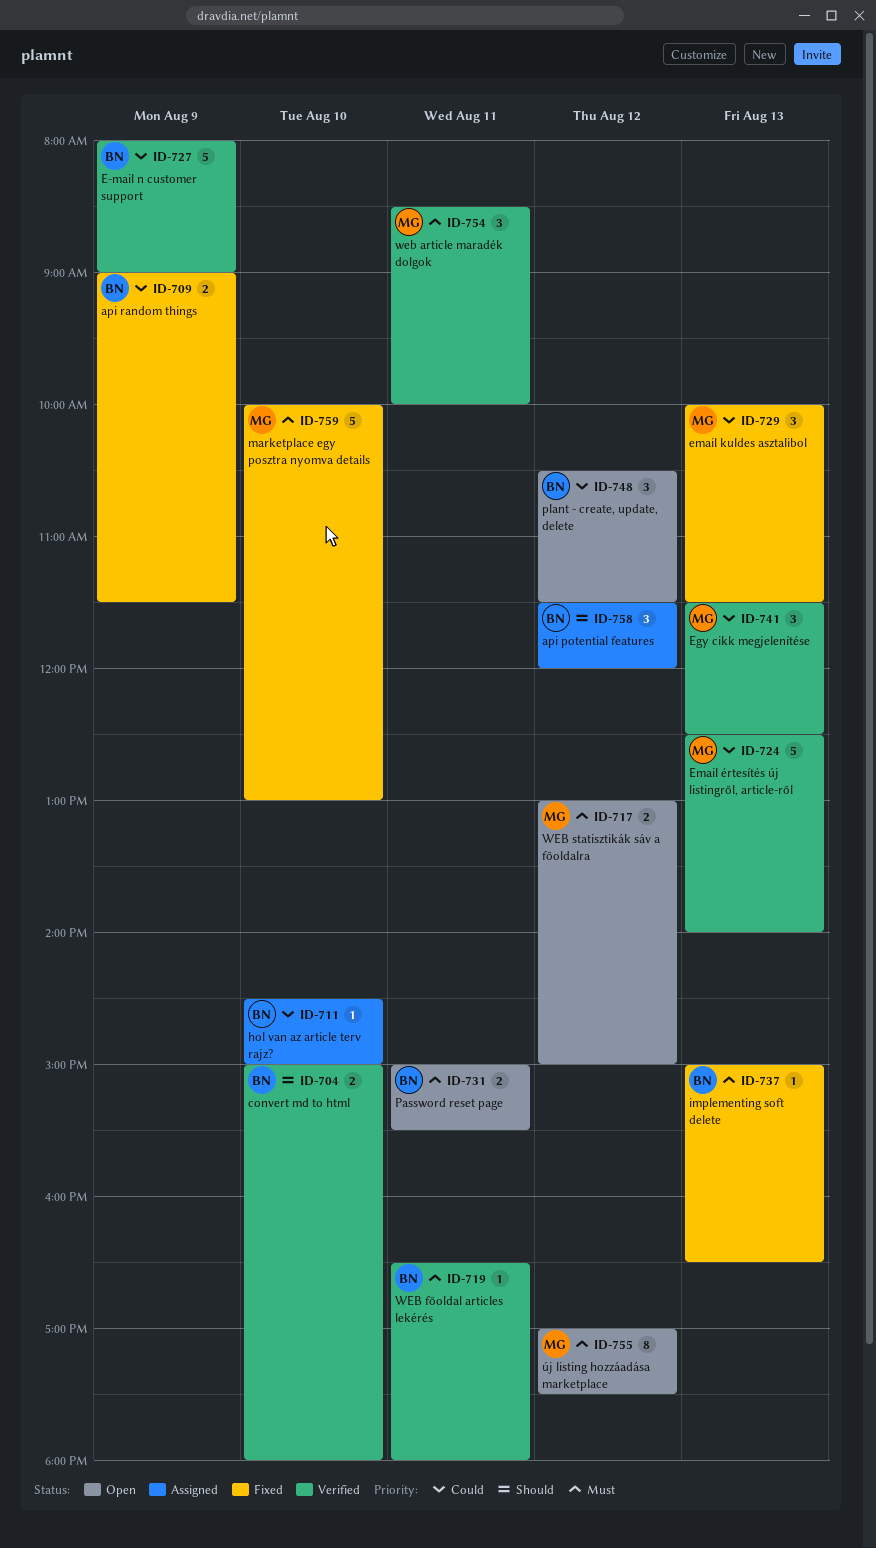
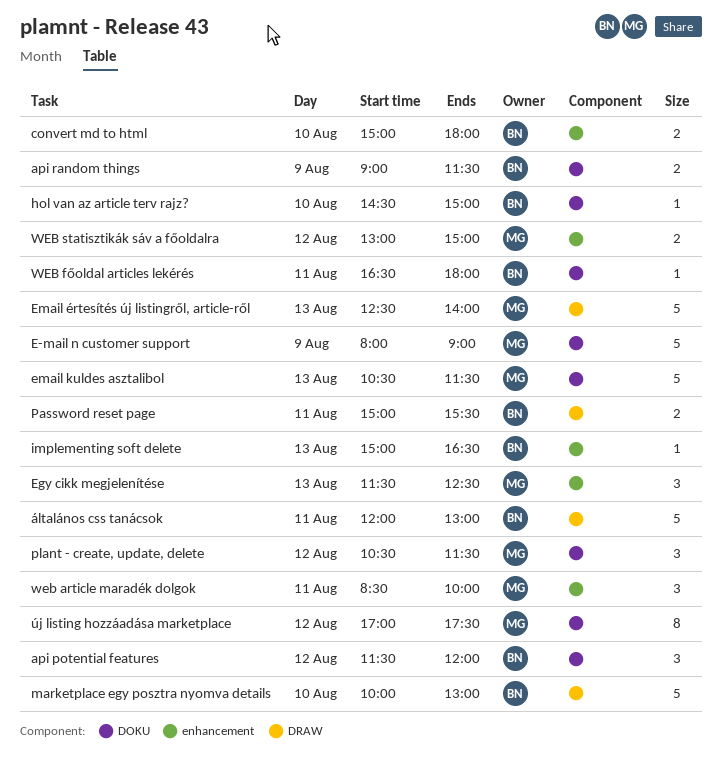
E-mail n customer support, owner: BN -> MG
email kuldes asztalibol, estimate: 3 -> 5
email kuldes asztalibol, begins: 10:00 -> 10:30
marketplace egy posztra nyomva details, owner: MG -> BN
plant - create, update, delete, owner: BN -> MG
általános css tanácsok: none -> present

